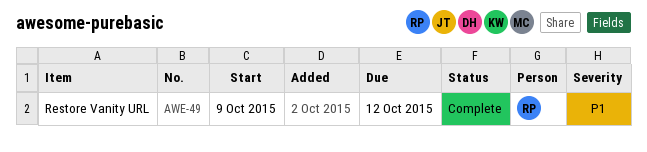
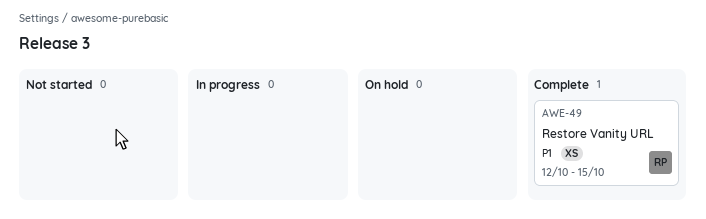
AWE-49, start: Oct 9 -> Oct 12
AWE-49, due: Oct 12 -> Oct 15

